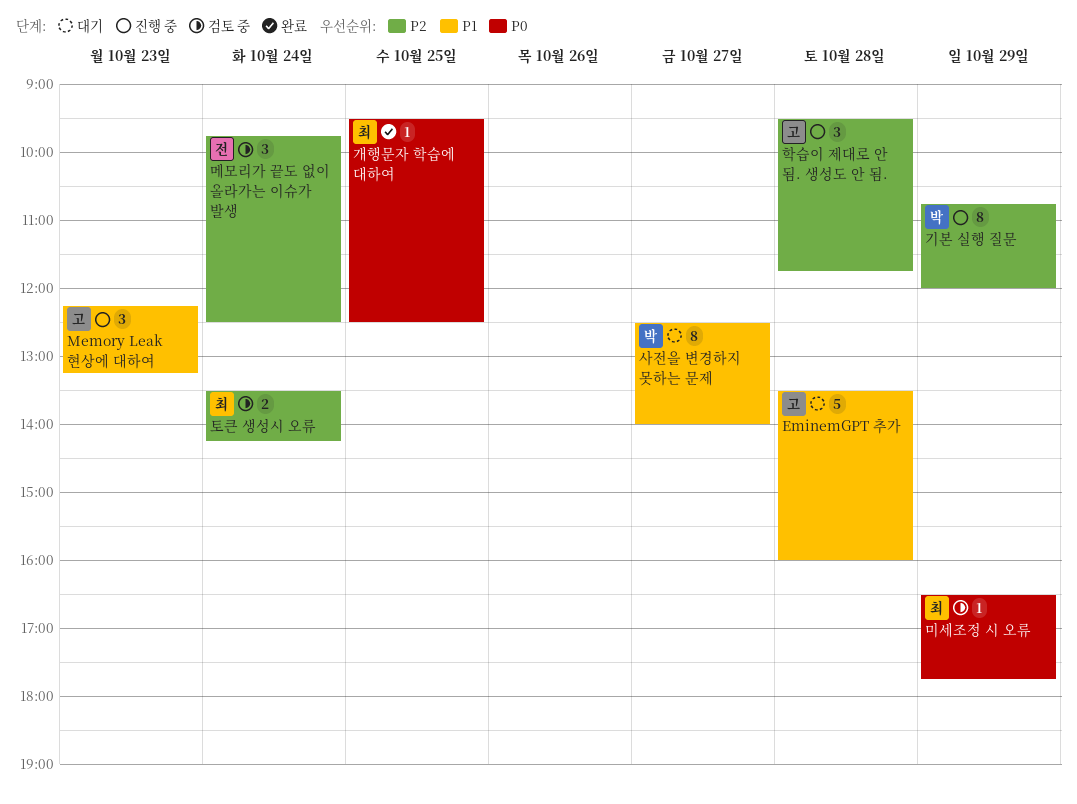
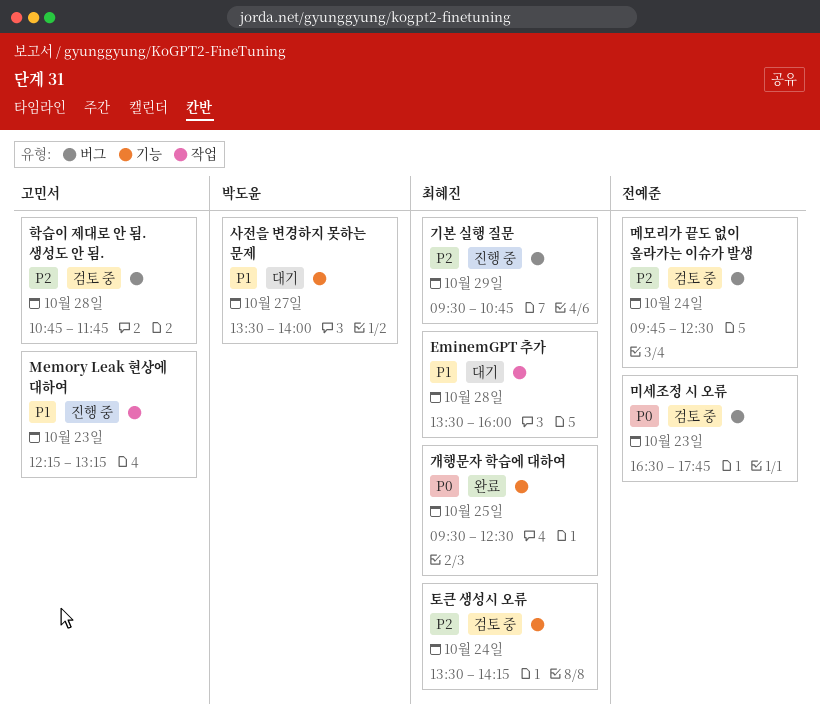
EminemGPT 추가, owner: 고민서 -> 최혜진
기본 실행 질문, owner: 박도윤 -> 최혜진
기본 실행 질문, begins: 10:45 -> 09:30
기본 실행 질문, ends: 12:00 -> 10:45
미세조정 시 오류, owner: 최혜진 -> 전예준
미세조정 시 오류, day: Oct 29 -> Oct 23
사전을 변경하지 못하는 문제, begins: 12:30 -> 13:30
학습이 제대로 안 됨. 생성도 안 됨., status: 진행 중 -> 검토 중
학습이 제대로 안 됨. 생성도 안 됨., begins: 09:30 -> 10:45

